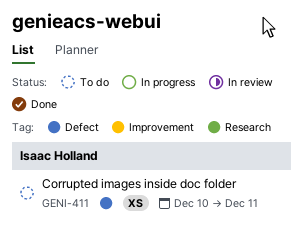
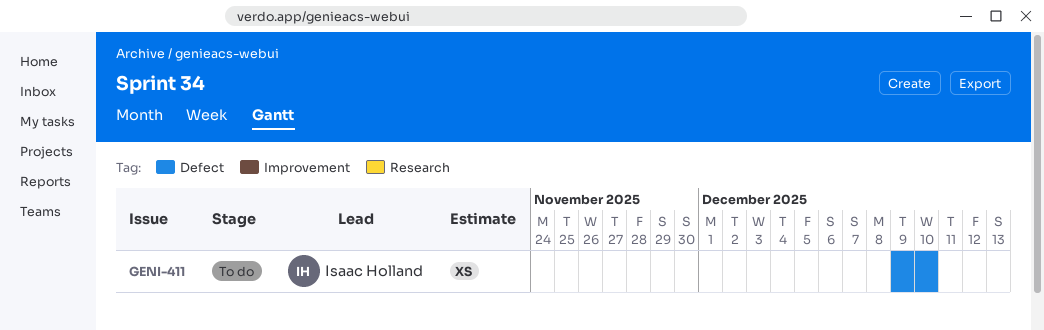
GENI-411, start: Dec 10 -> Dec 9
GENI-411, due: Dec 11 -> Dec 10

